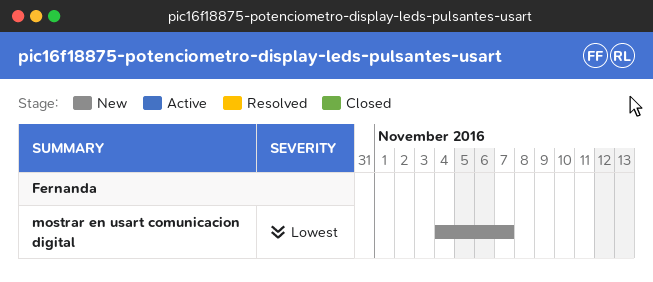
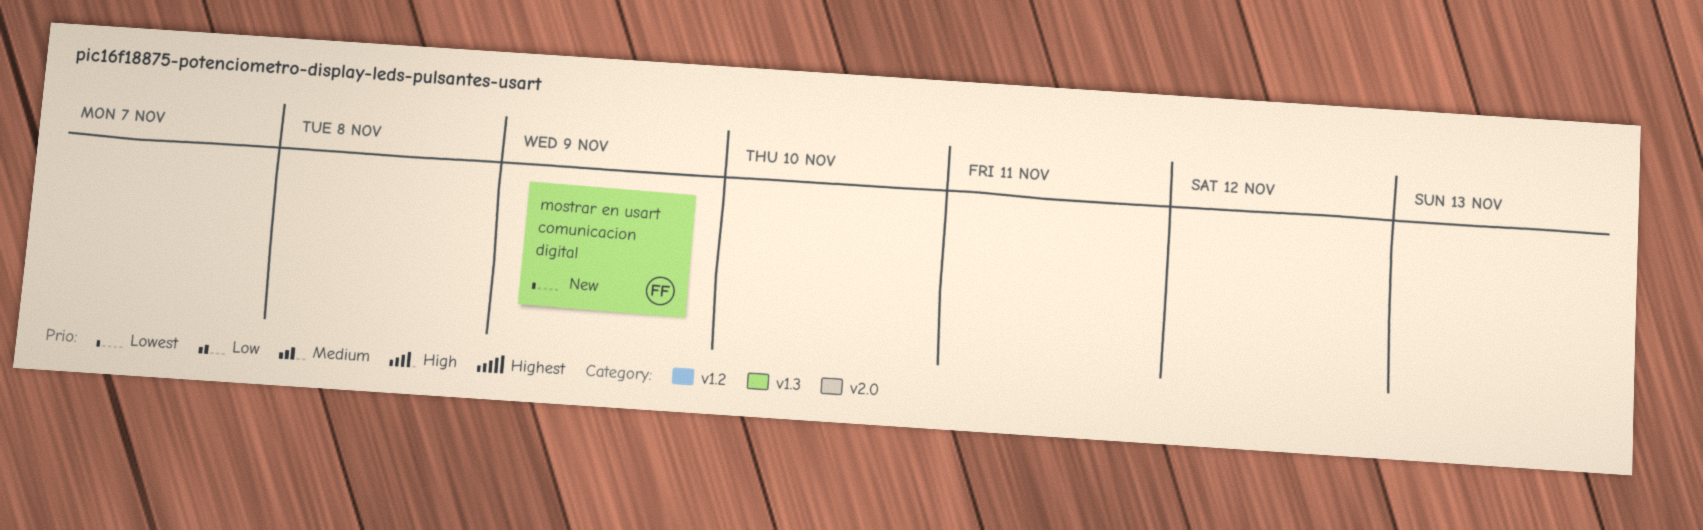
mostrar en usart comunicacion digital, due: Nov 7 -> Nov 9

